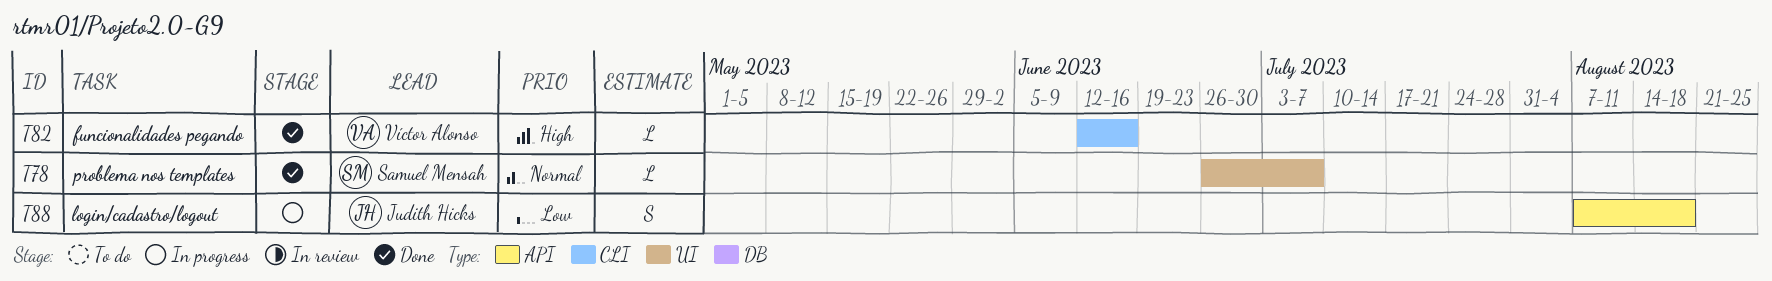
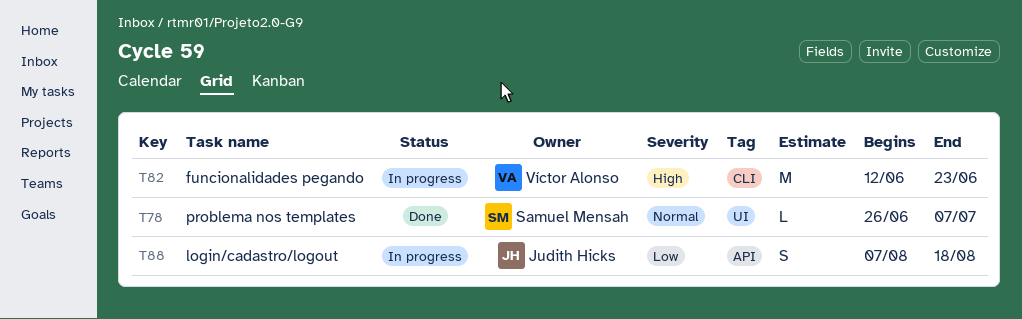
T82, status: Done -> In progress
T82, estimate: L -> M
T82, due: Jun 16 -> Jun 23

